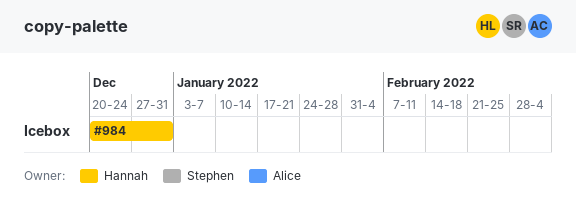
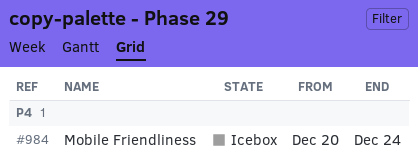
#984, due: Dec 31 -> Dec 24

